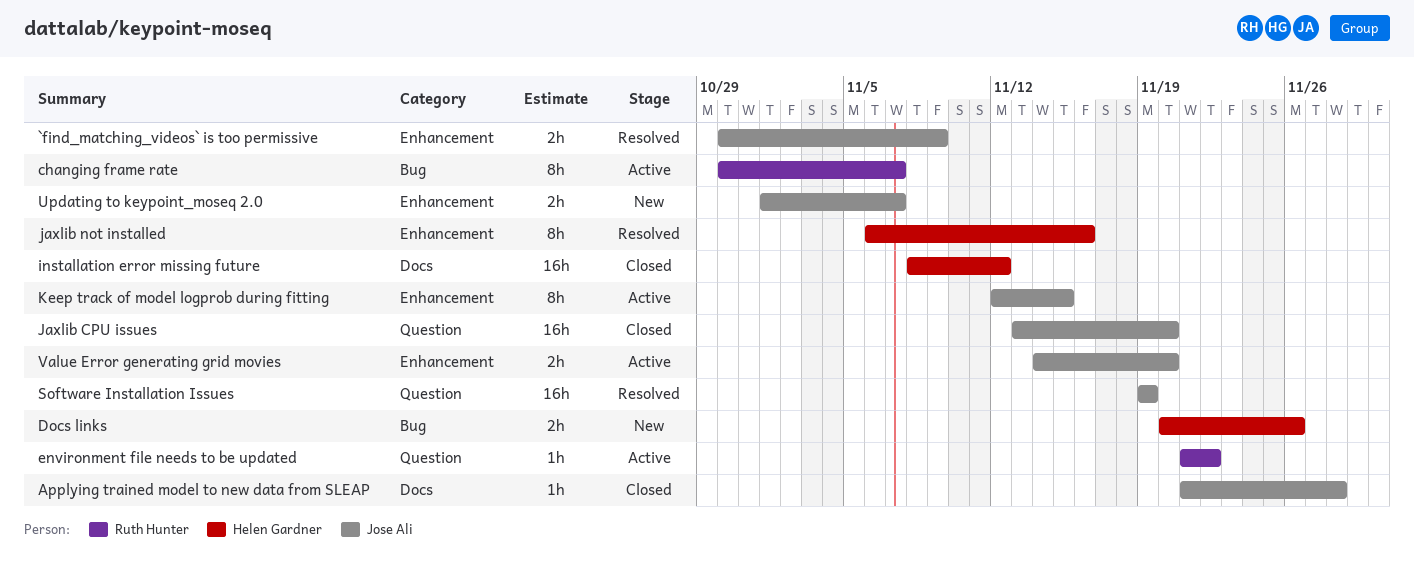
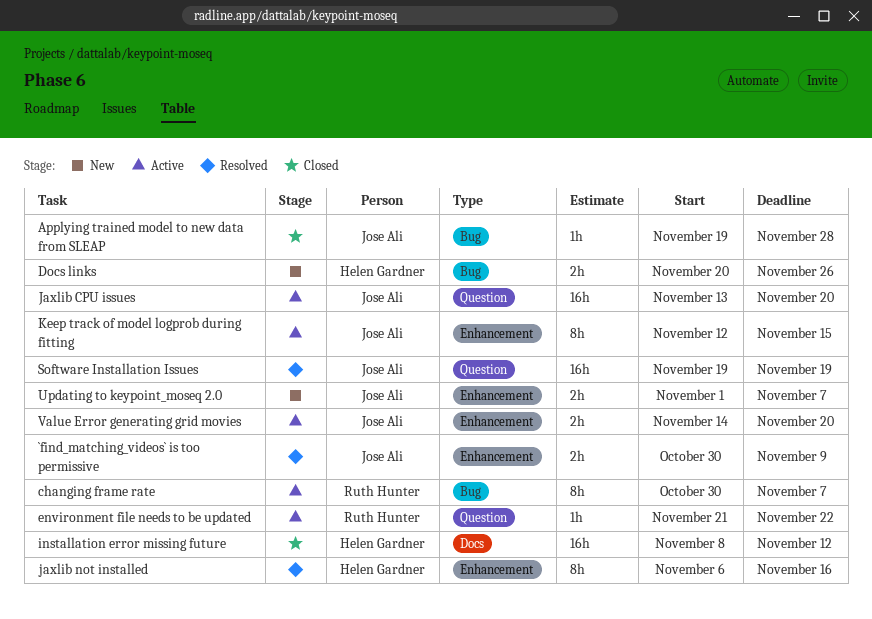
Applying trained model to new data from SLEAP, label: Docs -> Bug
Applying trained model to new data from SLEAP, start: Nov 21 -> Nov 19
Jaxlib CPU issues, status: Closed -> Active

